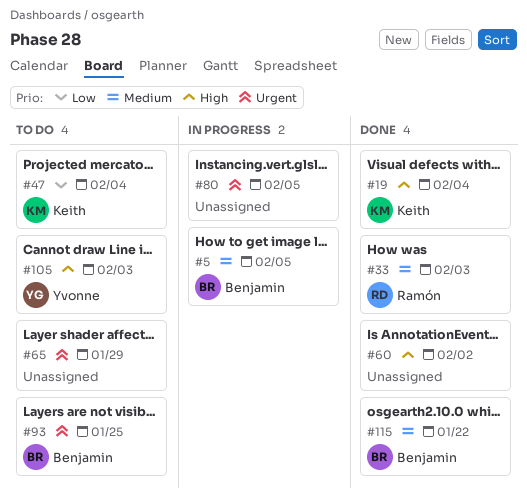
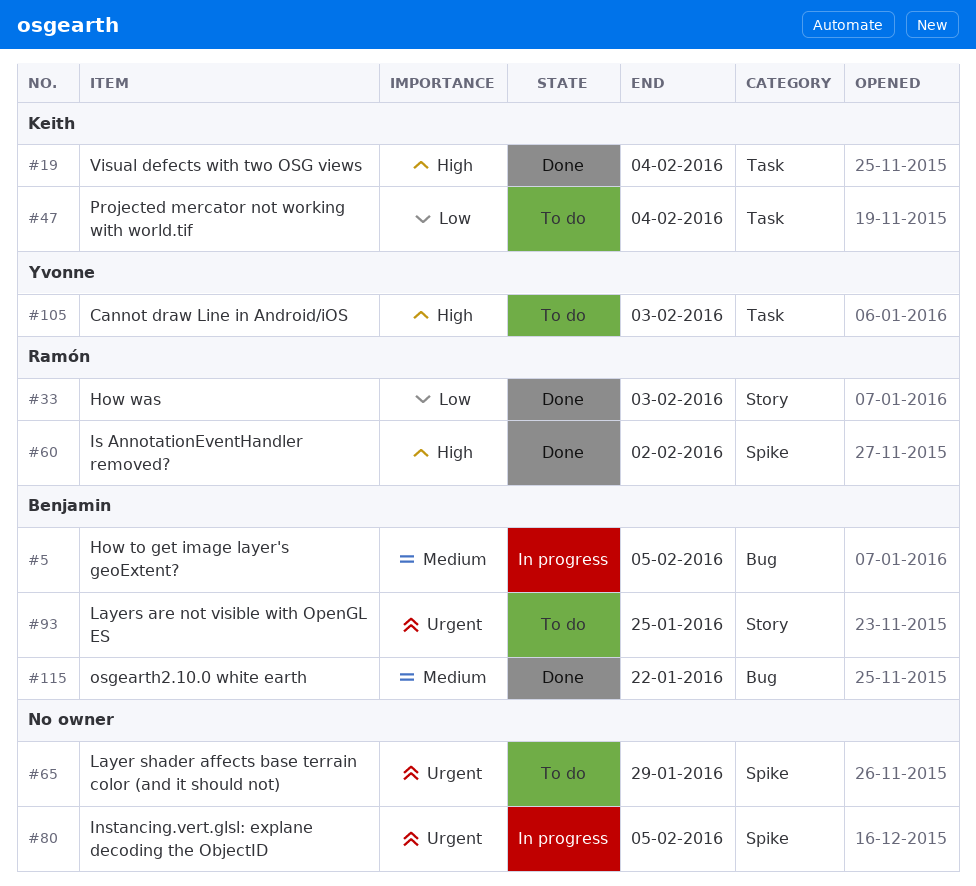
#33, priority: Medium -> Low
#60, owner: none -> Ramón

